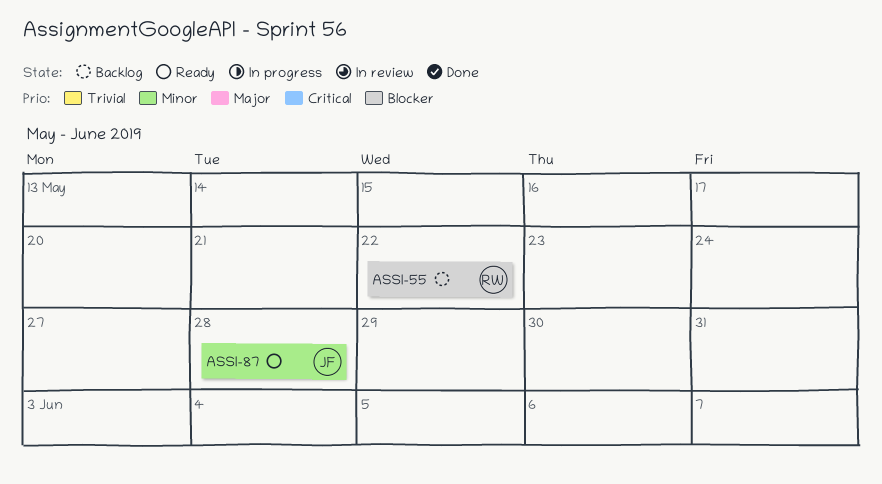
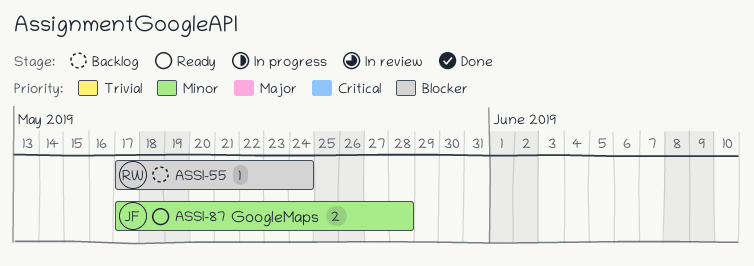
ASSI-55, due: May 22 -> May 24

